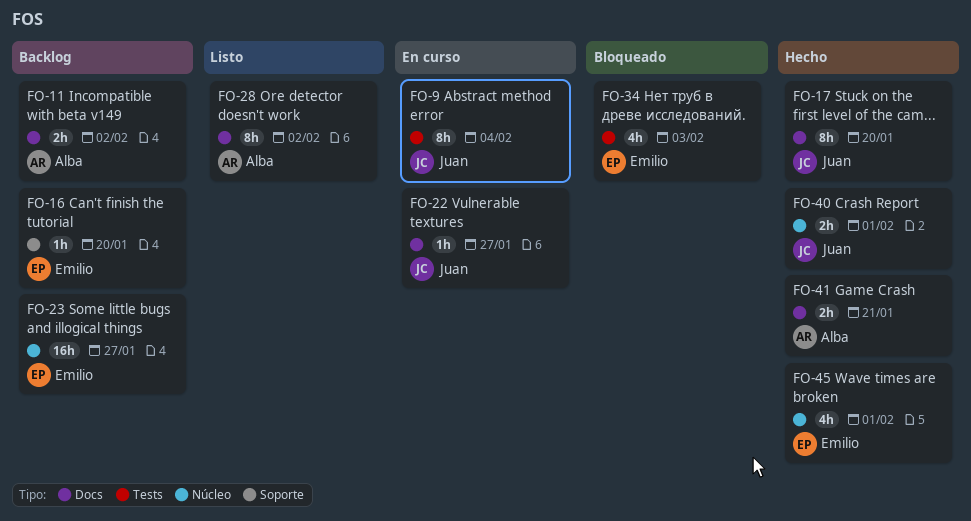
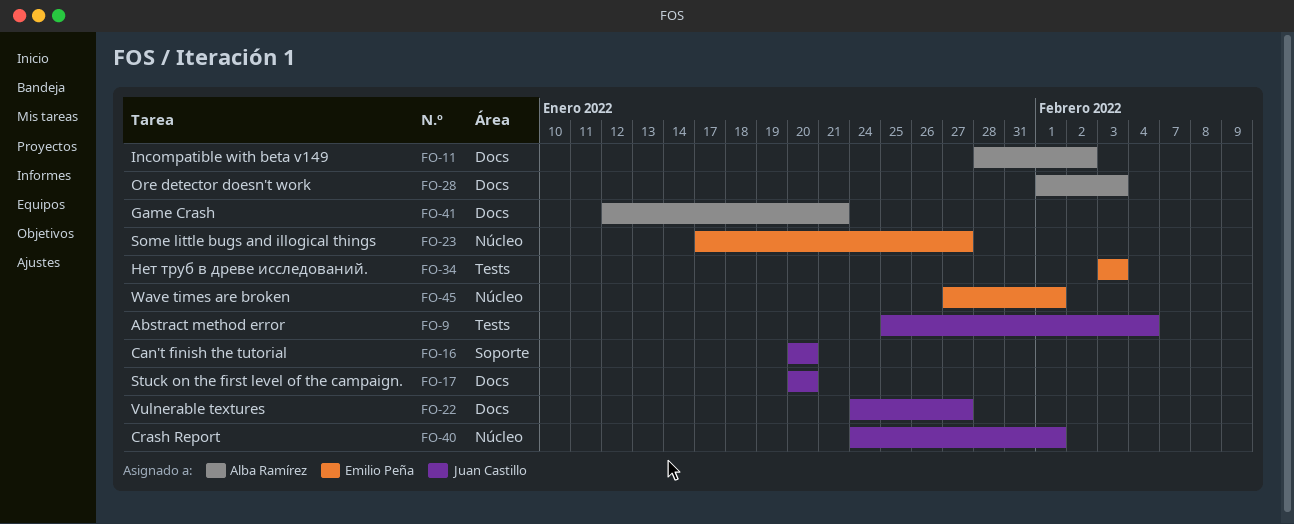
FO-16, owner: Emilio Peña -> Juan Castillo
FO-28, due: Feb 2 -> Feb 3

